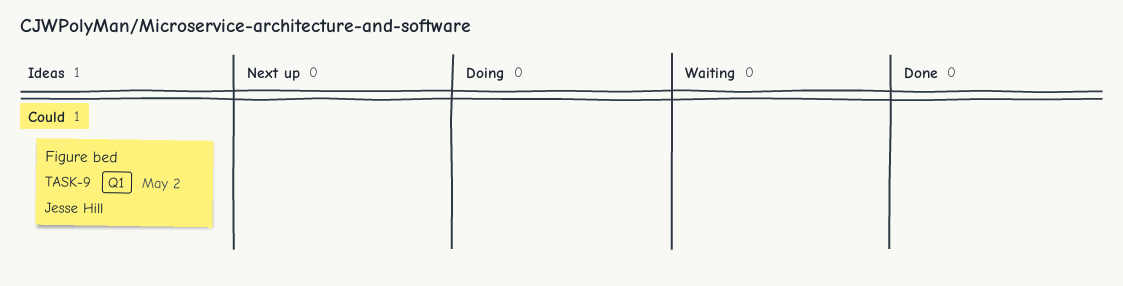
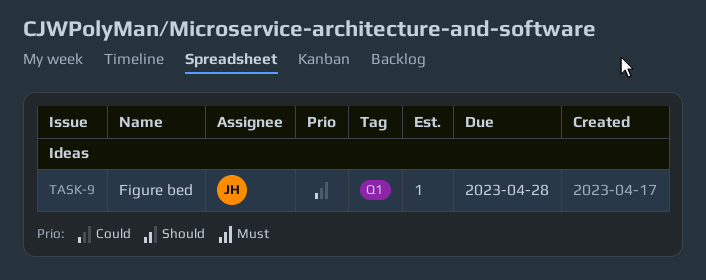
TASK-9, due: May 2 -> Apr 28

